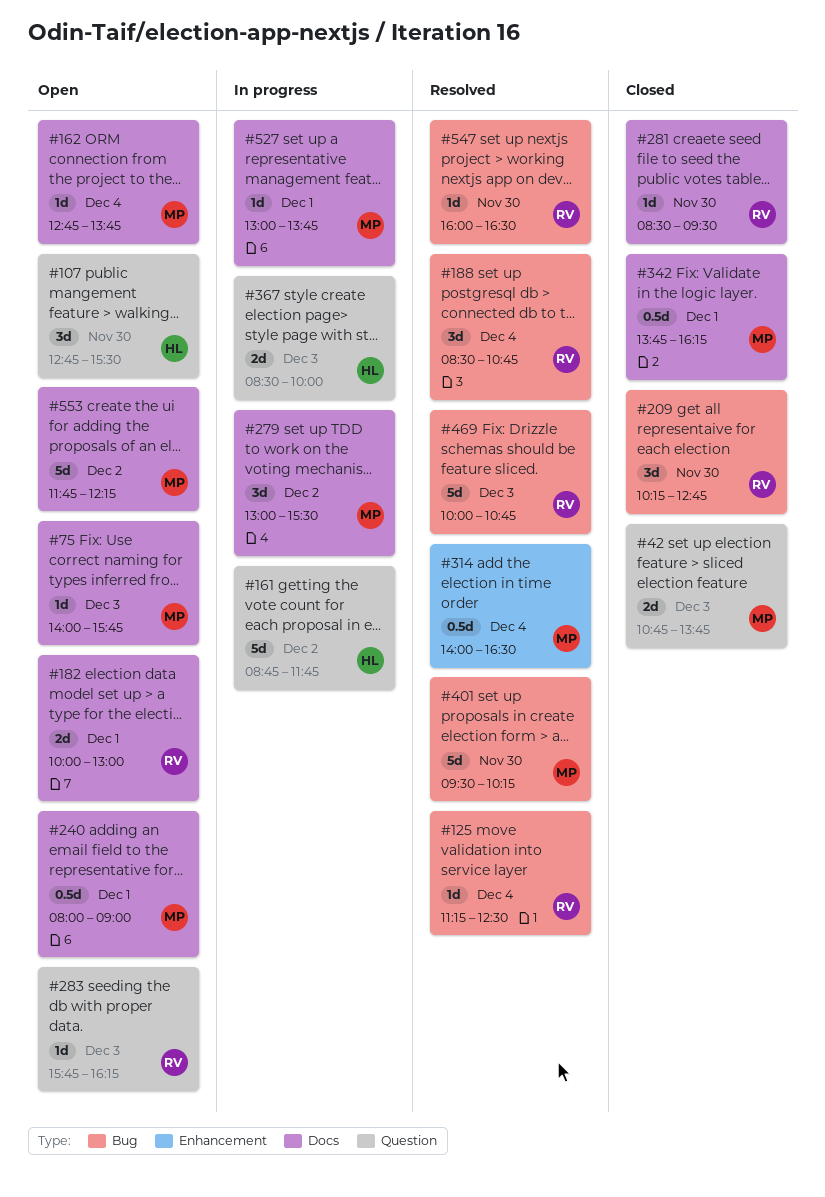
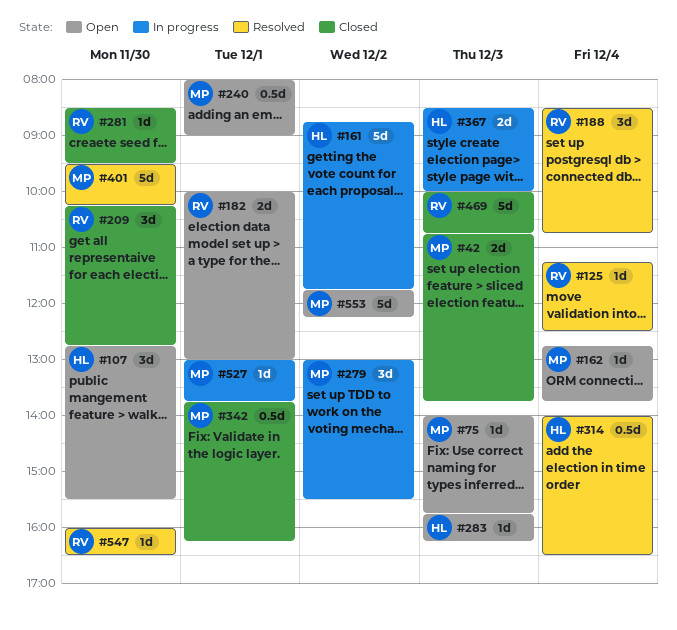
#283, owner: RV -> HL
#314, owner: MP -> HL
#469, status: Resolved -> Closed

